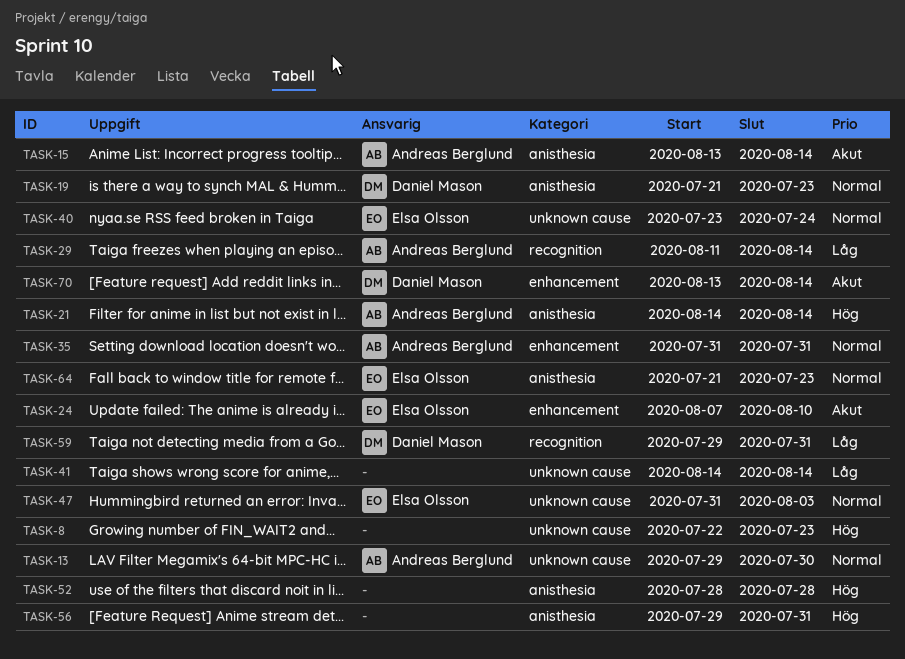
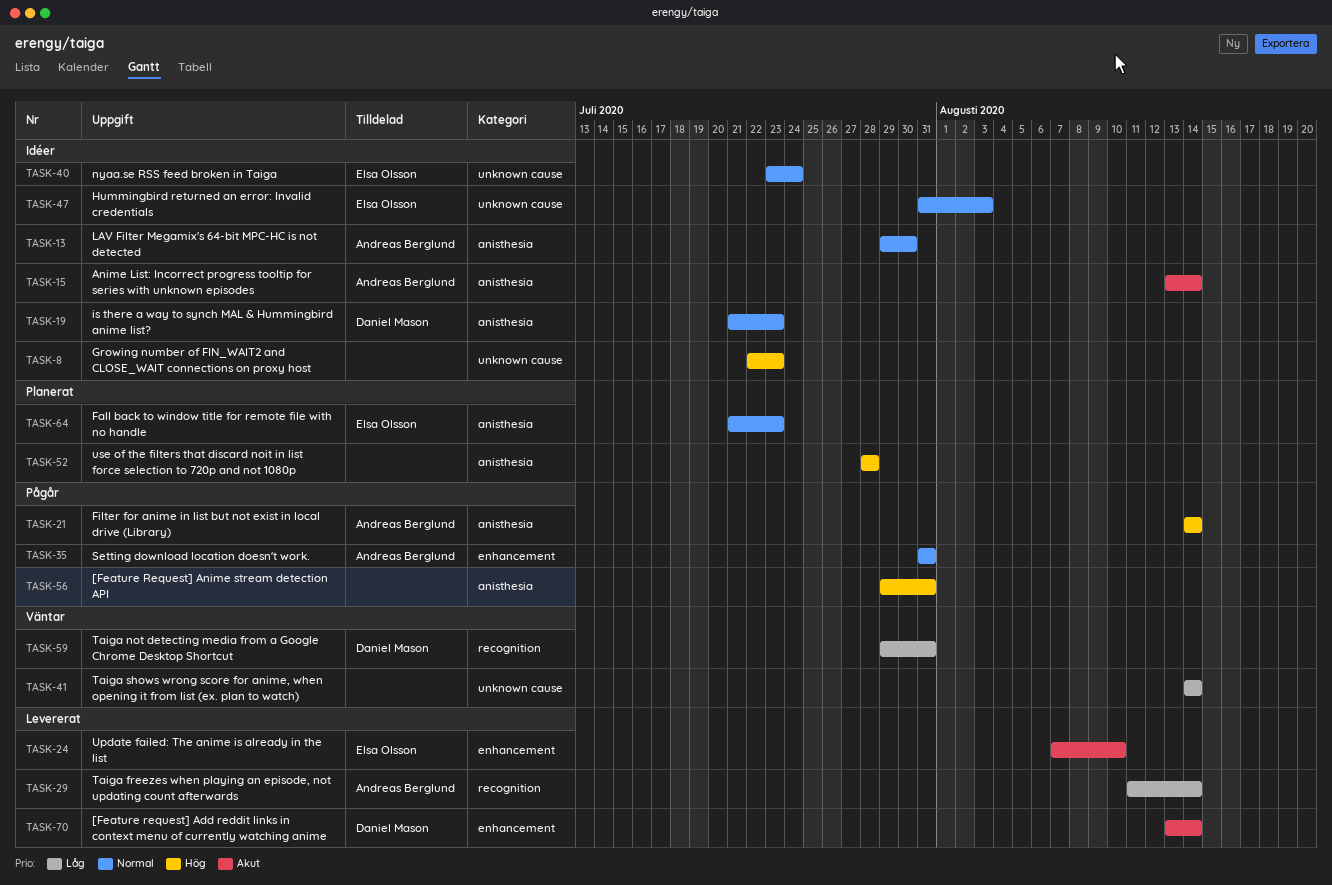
TASK-13, label: unknown cause -> anisthesia

